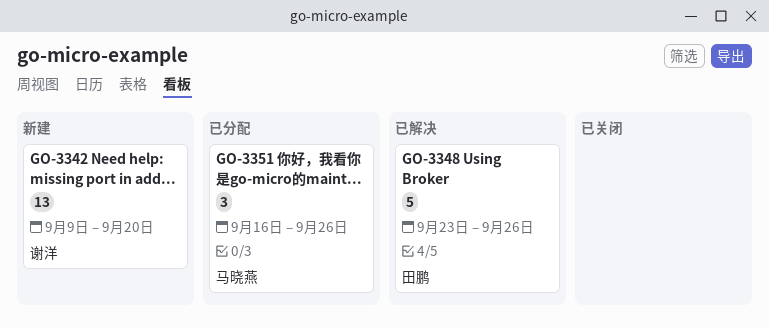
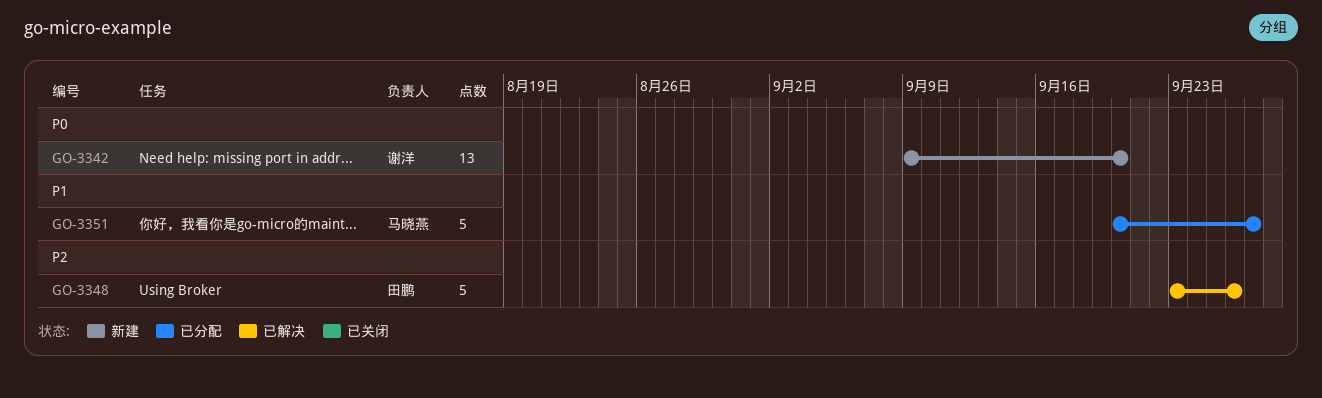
GO-3351, estimate: 3 -> 5
GO-3351, start: Sep 16 -> Sep 20
GO-3351, due: Sep 26 -> Sep 27

